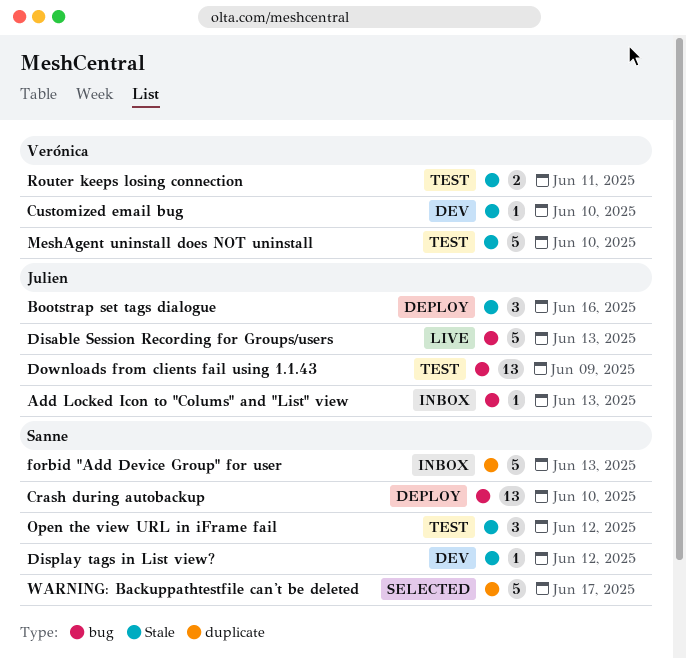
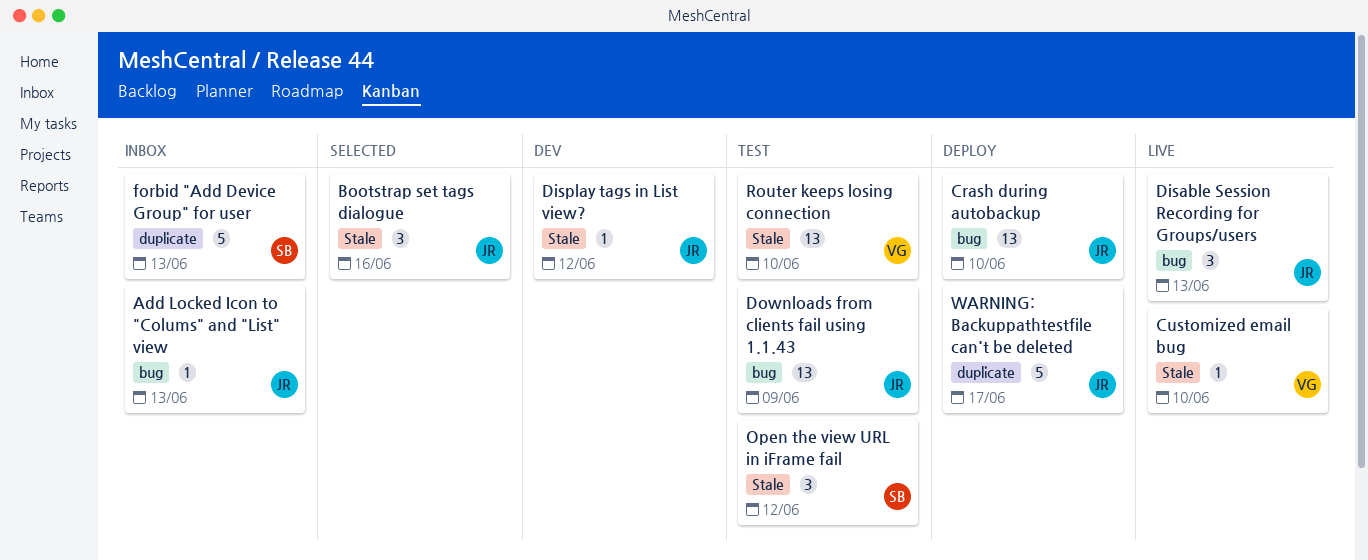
Bootstrap set tags dialogue, status: Deploy -> Selected
Crash during autobackup, owner: Sanne -> Julien
Customized email bug, status: Dev -> Live
Disable Session Recording for Groups/users, estimate: 5 -> 3
Display tags in List view?, owner: Sanne -> Julien
MeshAgent uninstall does NOT uninstall: present -> none
Router keeps losing connection, estimate: 2 -> 13
Router keeps losing connection, due: Jun 11 -> Jun 10
WARNING: Backuppathtestfile can't be deleted, status: Selected -> Deploy
WARNING: Backuppathtestfile can't be deleted, owner: Sanne -> Julien

